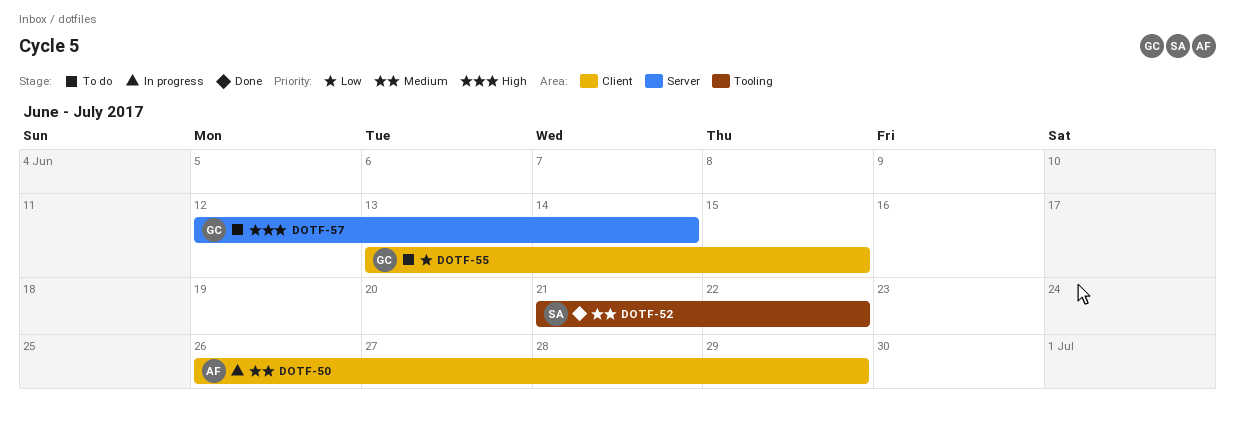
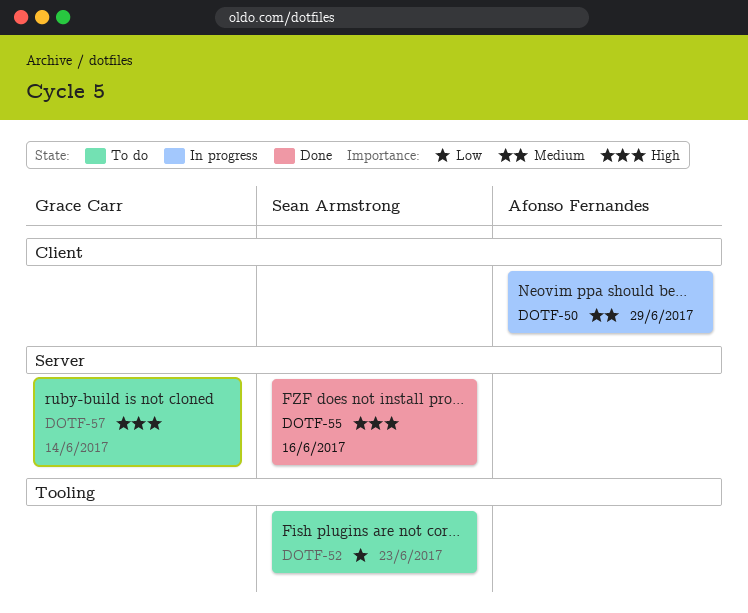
DOTF-52, status: Done -> To do
DOTF-52, priority: Medium -> Low
DOTF-52, due: Jun 22 -> Jun 23
DOTF-55, status: To do -> Done
DOTF-55, owner: Grace Carr -> Sean Armstrong
DOTF-55, priority: Low -> High
DOTF-55, label: Client -> Server
DOTF-55, due: Jun 15 -> Jun 16

